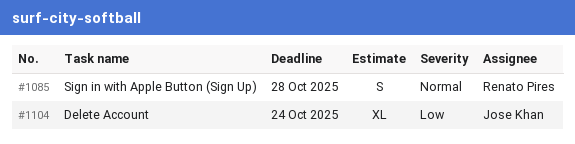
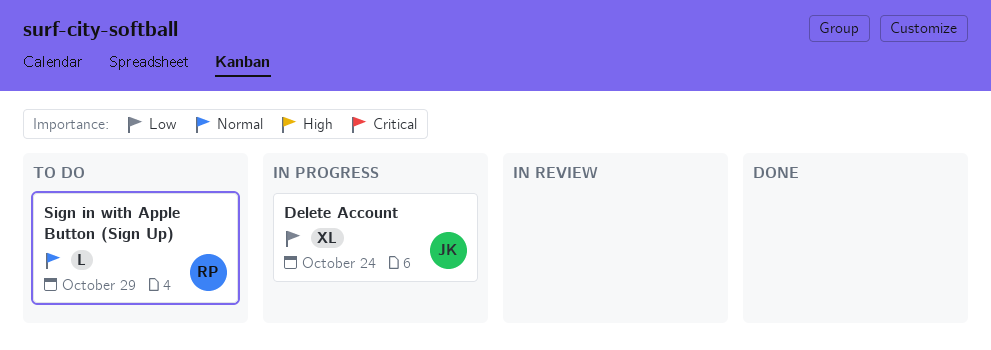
Sign in with Apple Button (Sign Up), estimate: S -> L
Sign in with Apple Button (Sign Up), due: Oct 28 -> Oct 29

